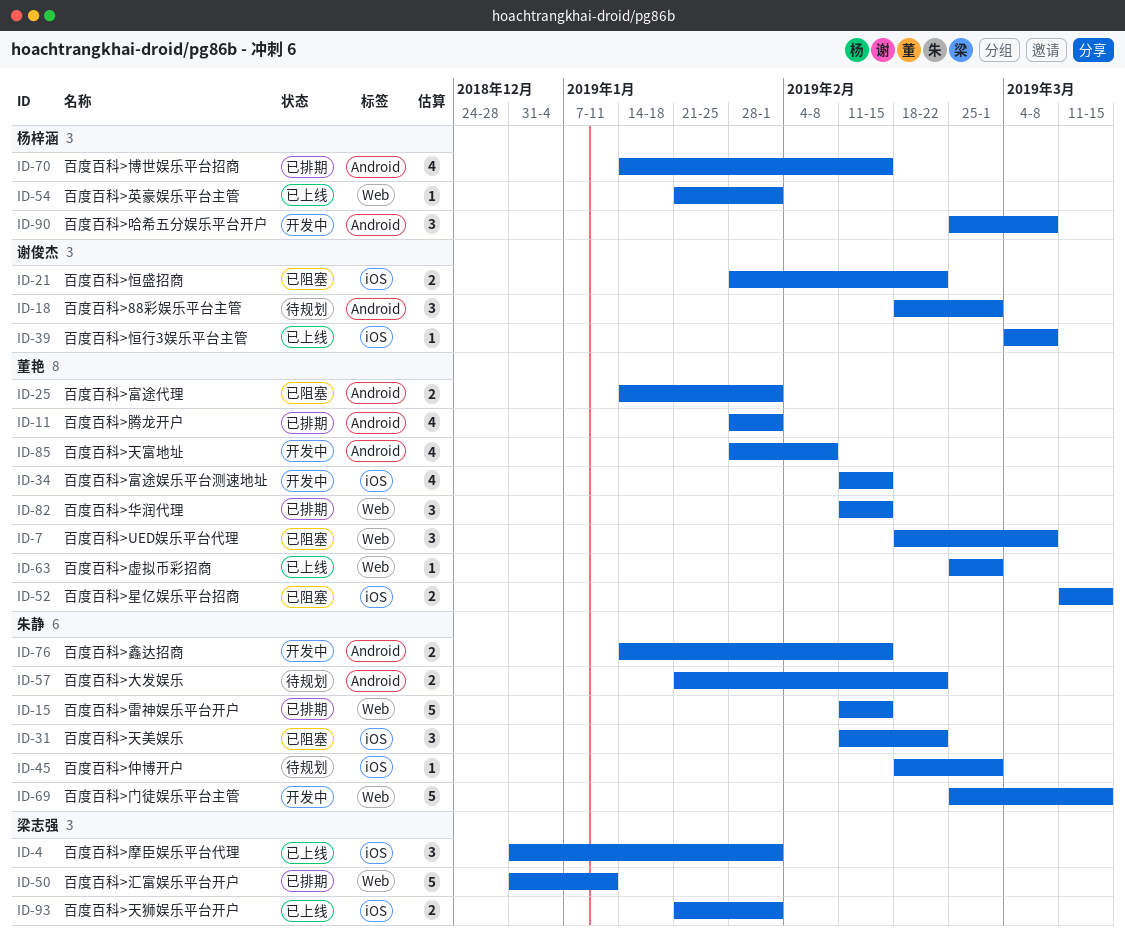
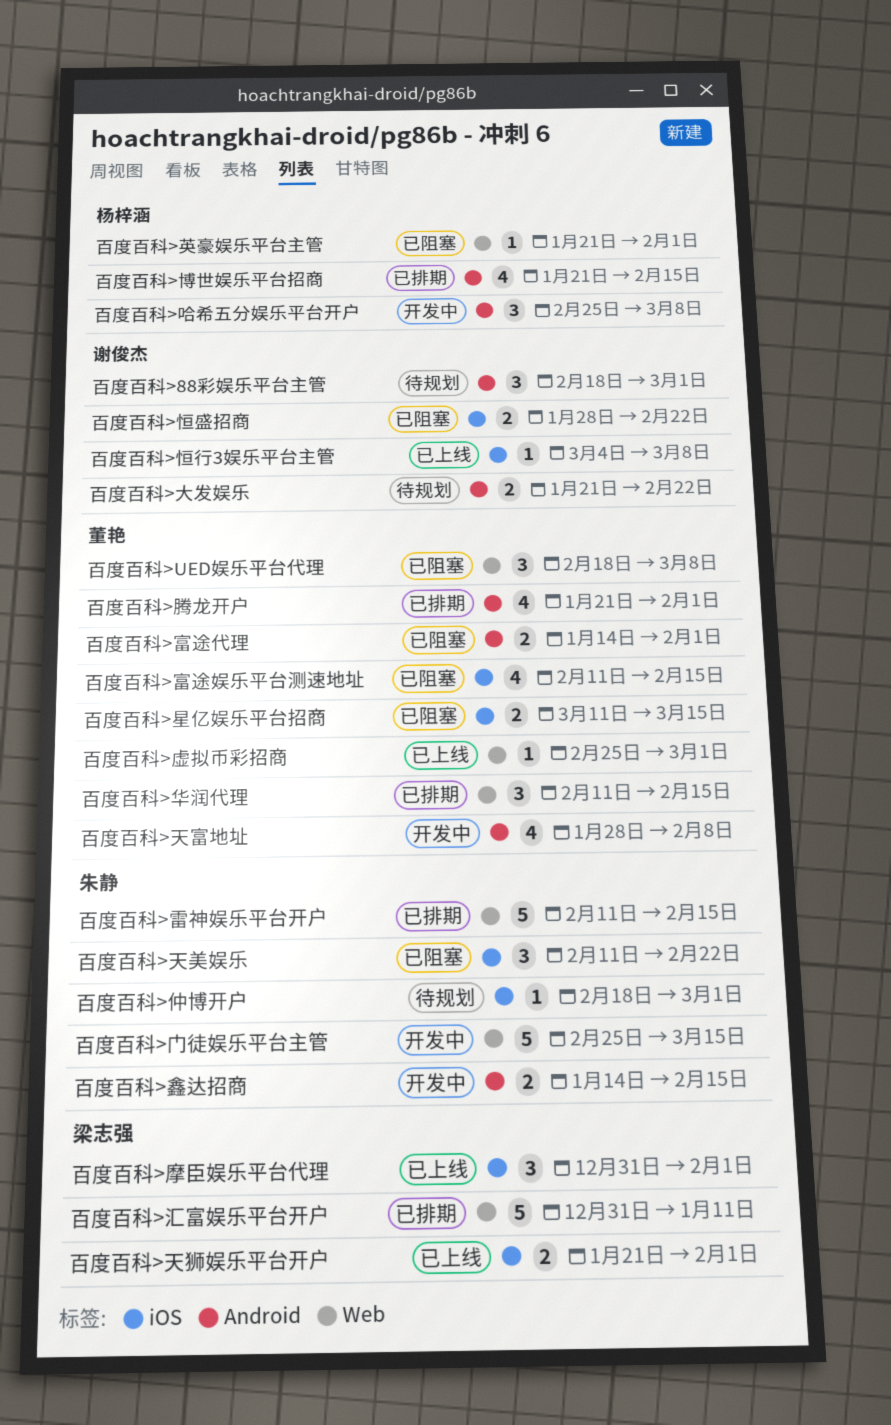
百度百科>博世娱乐平台招商, start: Jan 14 -> Jan 21
百度百科>大发娱乐, owner: 朱静 -> 谢俊杰
百度百科>富途娱乐平台测速地址, status: 开发中 -> 已阻塞
百度百科>腾龙开户, start: Jan 28 -> Jan 21
百度百科>英豪娱乐平台主管, status: 已上线 -> 已阻塞

